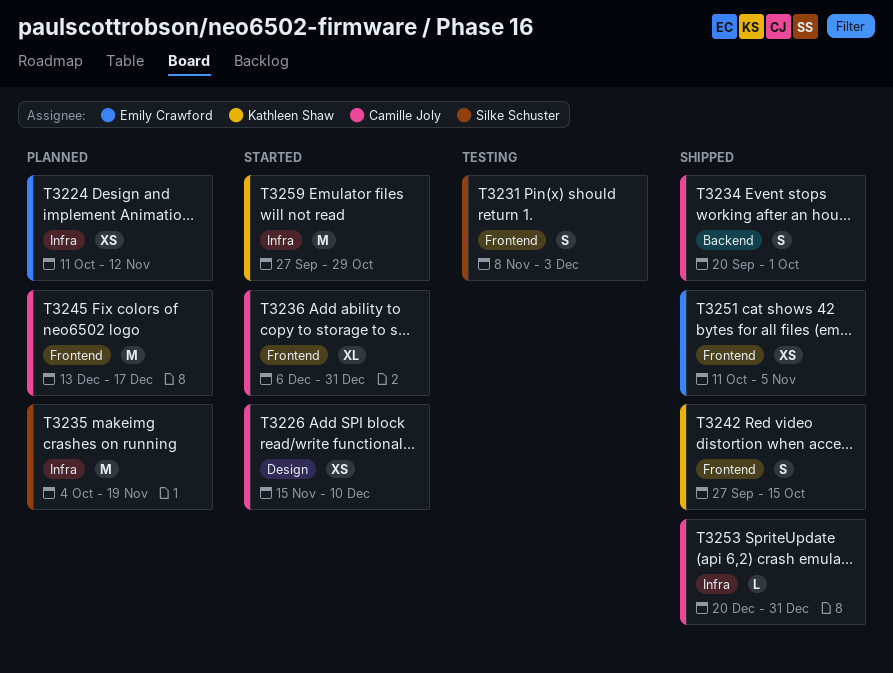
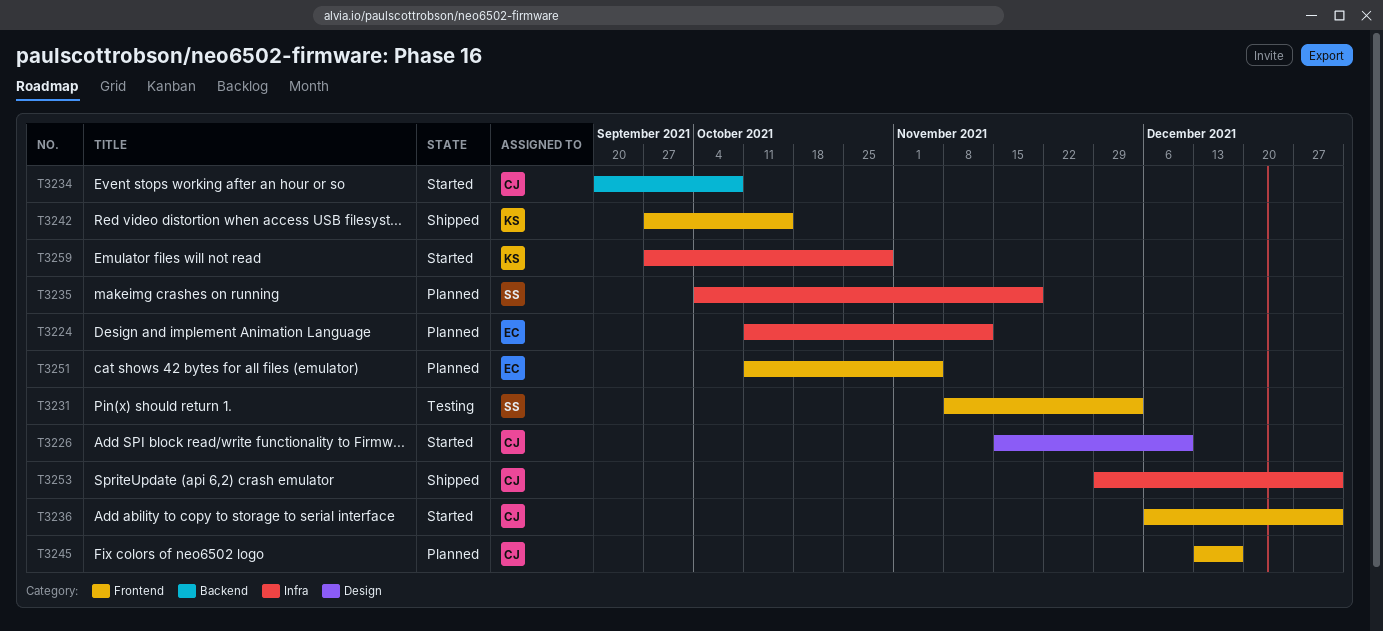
T3234, status: Shipped -> Started
T3234, due: Oct 1 -> Oct 8
T3251, status: Shipped -> Planned
T3253, start: Dec 20 -> Nov 29

